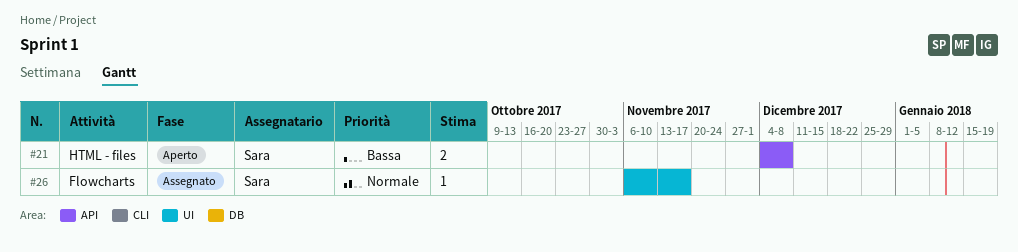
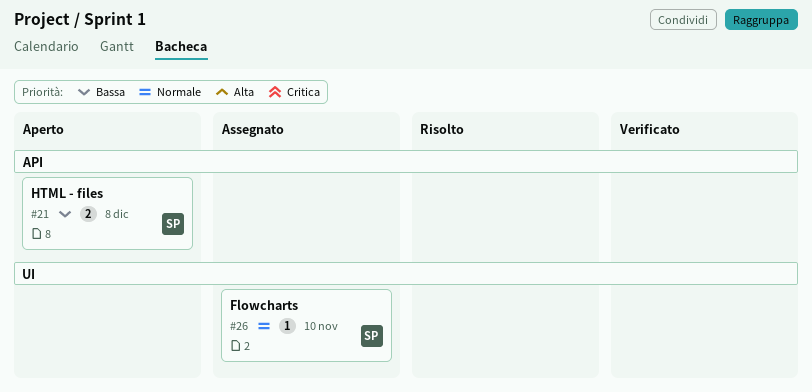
#26, due: Nov 17 -> Nov 10

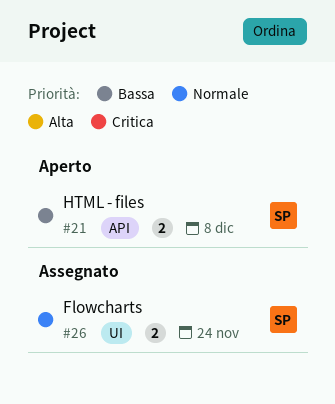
#26, estimate: 1 -> 2
#26, due: Nov 10 -> Nov 24

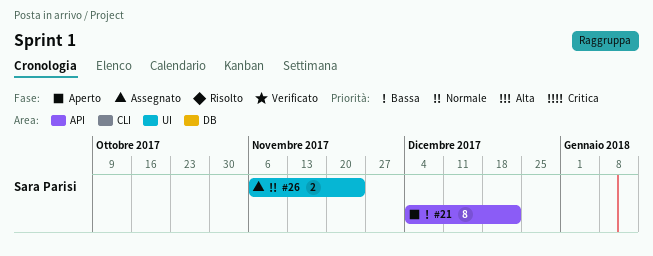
#21, estimate: 2 -> 8
#21, due: Dec 8 -> Dec 22

